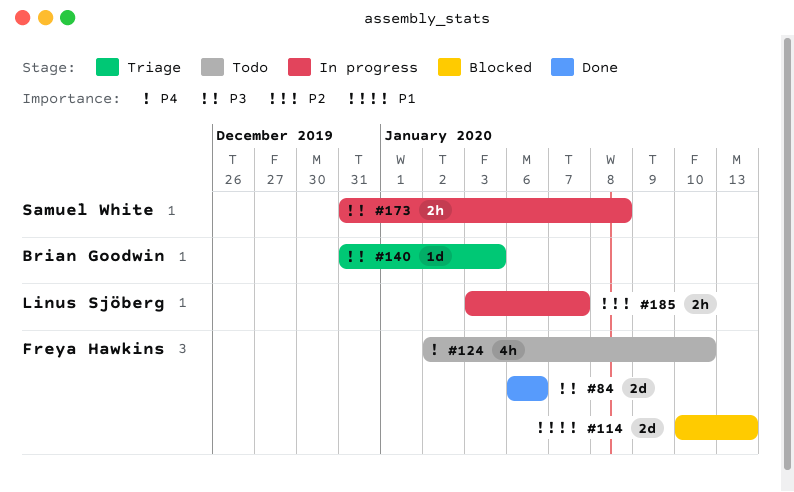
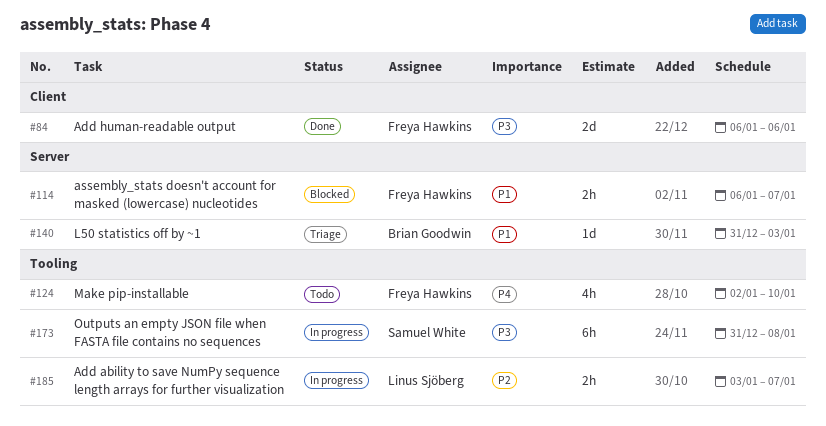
#114, estimate: 2d -> 2h
#114, start: Jan 10 -> Jan 6
#114, due: Jan 13 -> Jan 7
#140, priority: P3 -> P1
#173, estimate: 2h -> 6h

